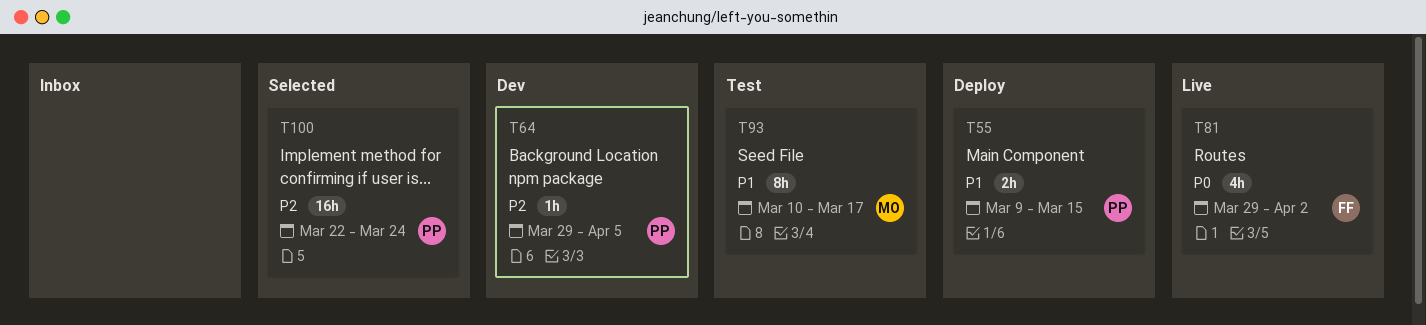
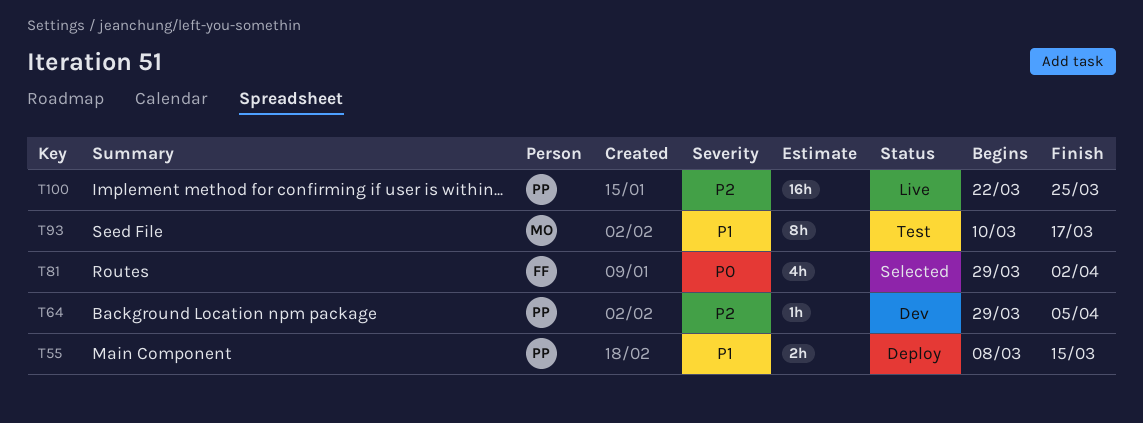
T55, start: Mar 9 -> Mar 8
T81, status: Live -> Selected
T100, status: Selected -> Live
T100, due: Mar 24 -> Mar 25

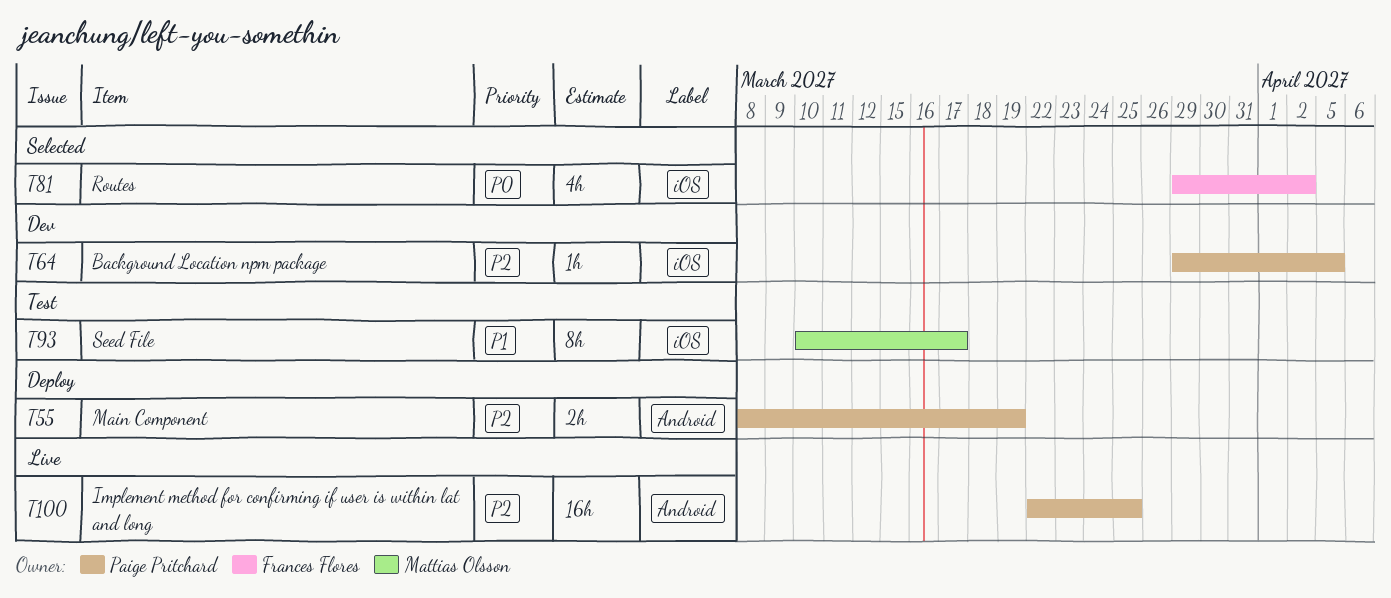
T55, priority: P1 -> P2
T55, due: Mar 15 -> Mar 19

